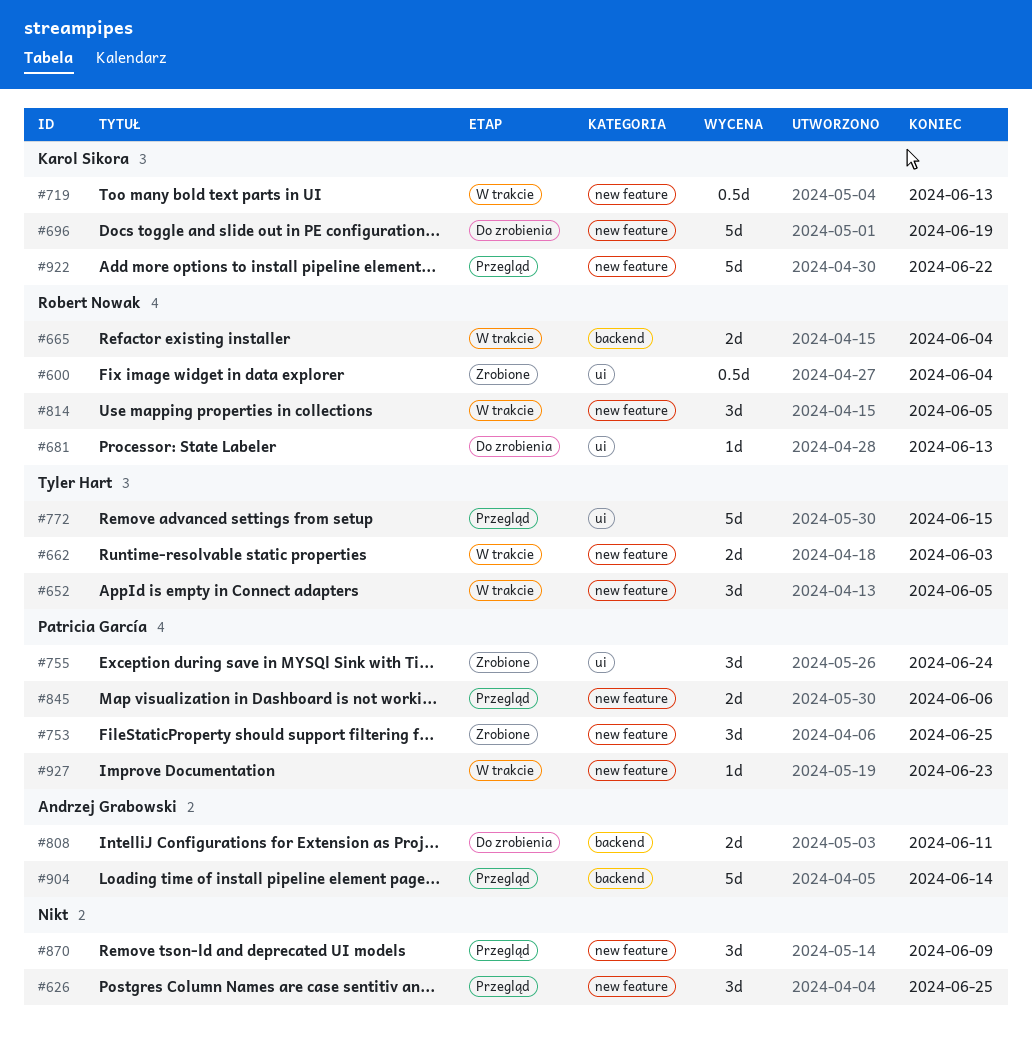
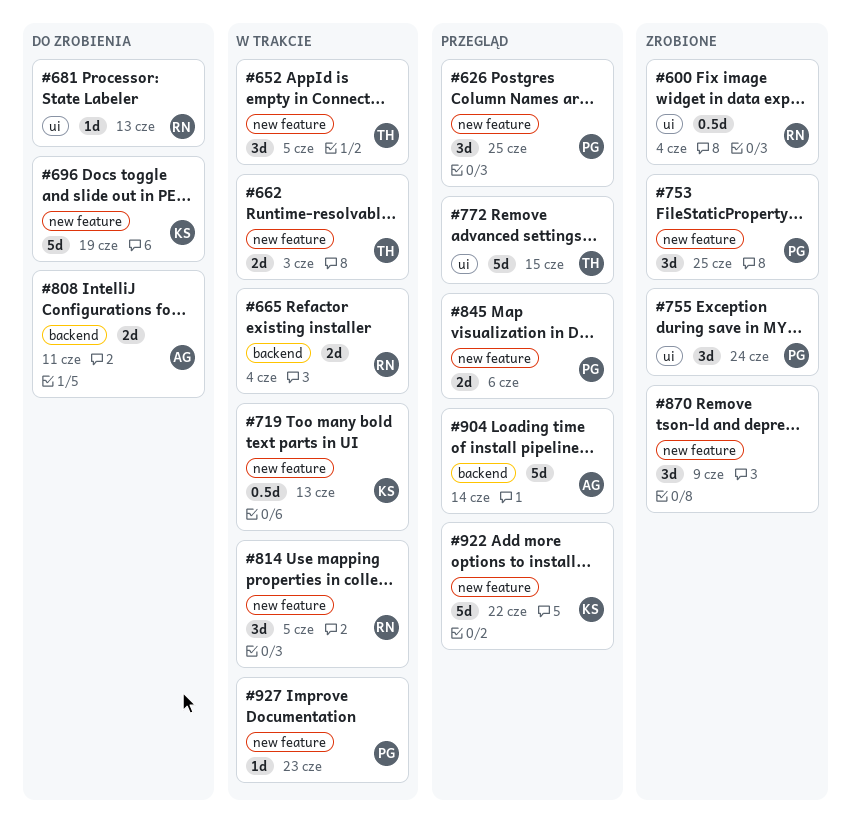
#626, owner: none -> Patricia García
#870, status: Przegląd -> Zrobione

